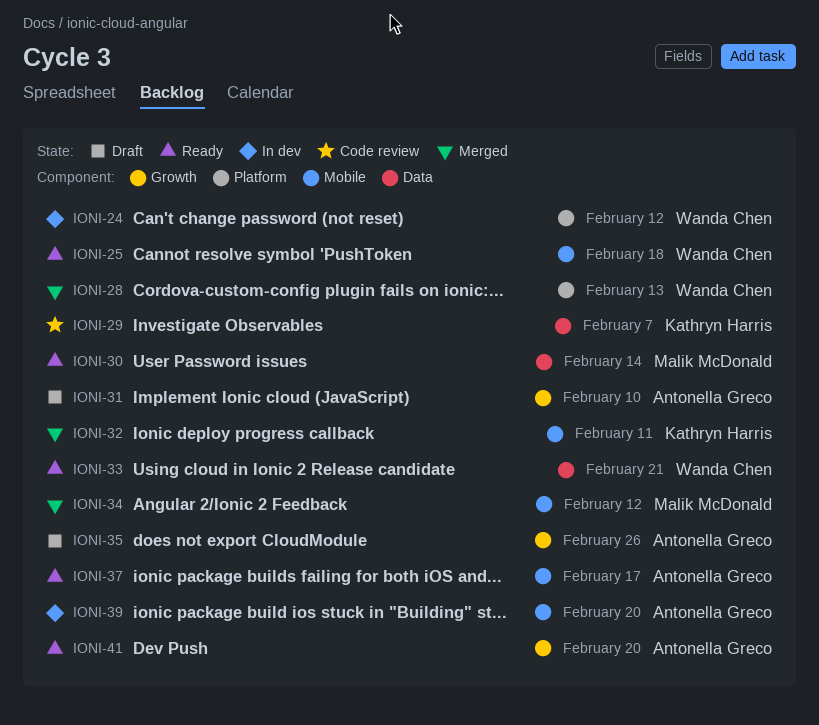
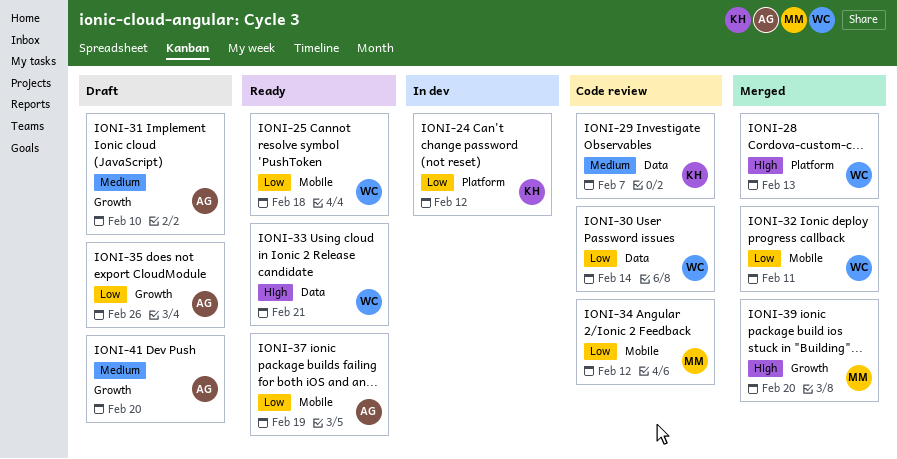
IONI-24, owner: Wanda Chen -> Kathryn Harris
IONI-30, status: Ready -> Code review
IONI-30, owner: Malik McDonald -> Wanda Chen
IONI-32, owner: Kathryn Harris -> Wanda Chen
IONI-34, status: Merged -> Code review
IONI-37, due: Feb 17 -> Feb 19
IONI-39, status: In dev -> Merged
IONI-39, owner: Antonella Greco -> Malik McDonald
IONI-39, label: Mobile -> Growth
IONI-41, status: Ready -> Draft

